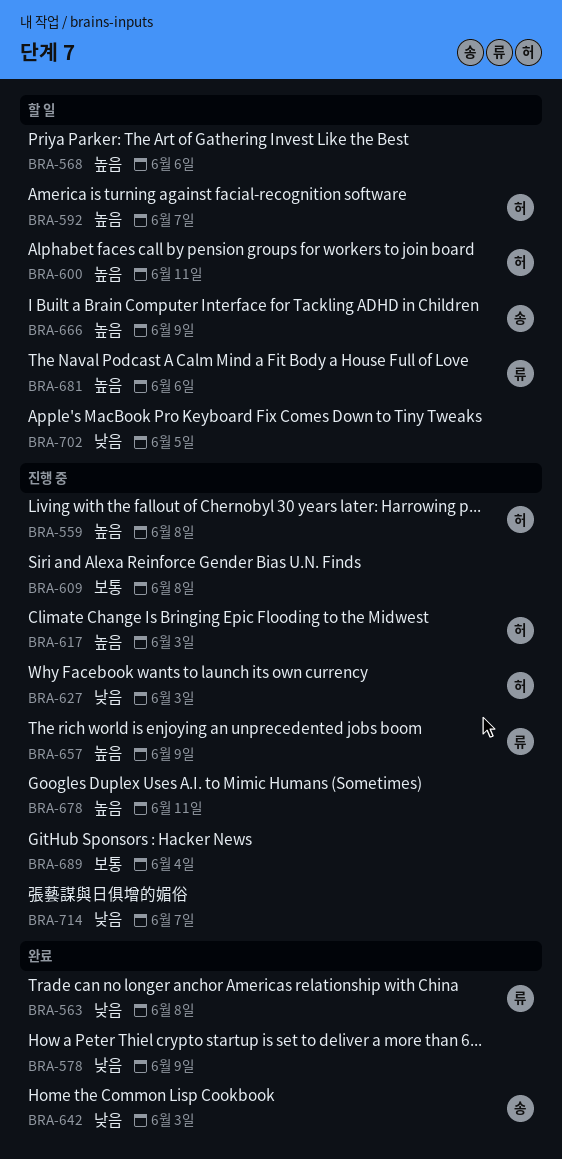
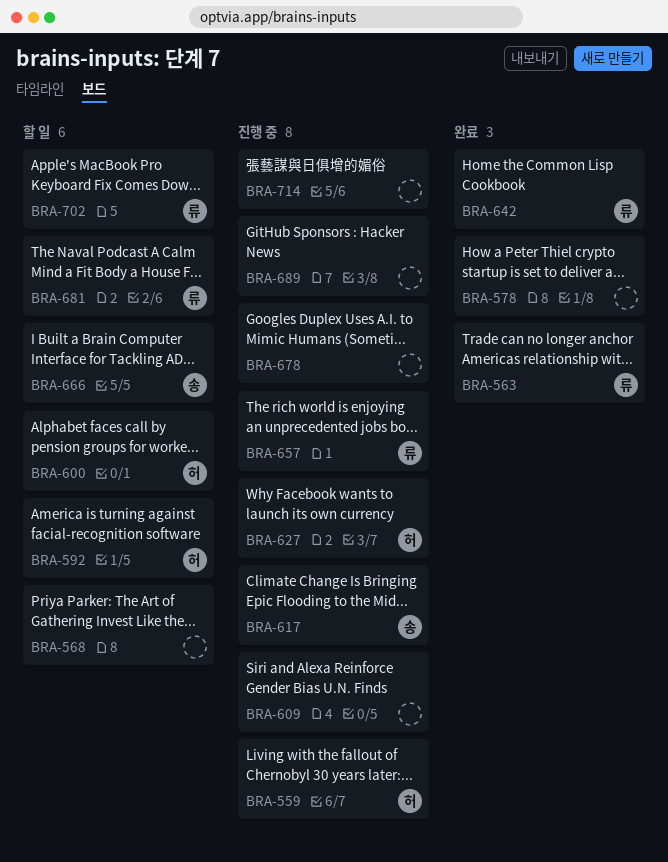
BRA-617, owner: 허 -> 송
BRA-642, owner: 송 -> 류
BRA-702, owner: none -> 류

